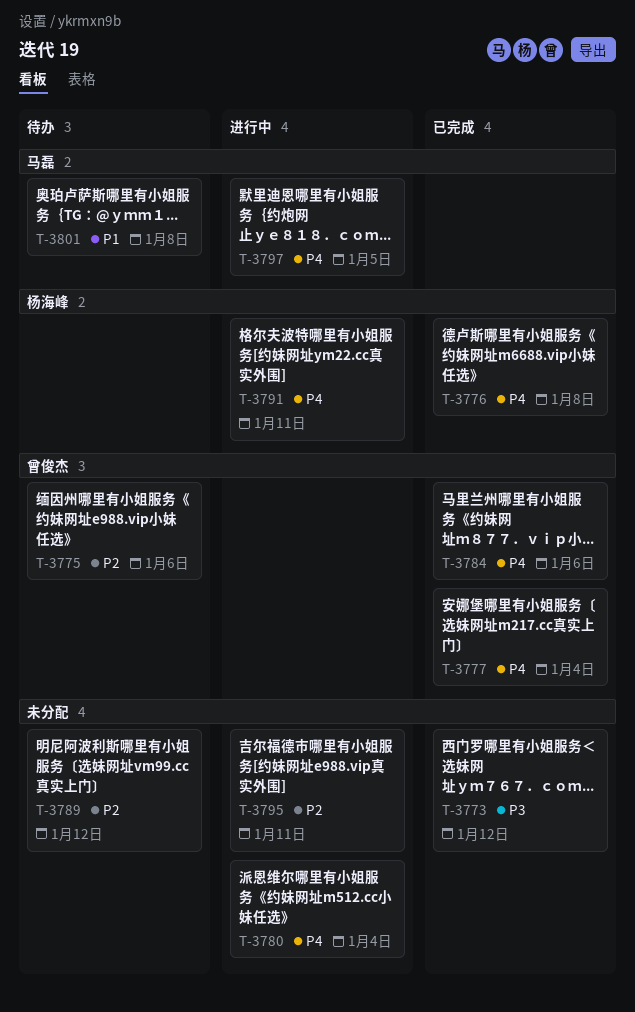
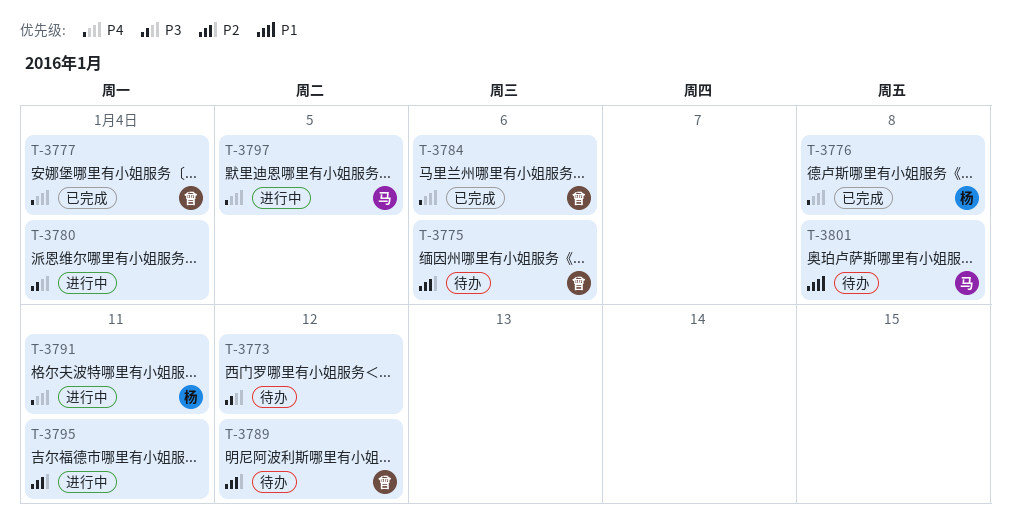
T-3773, status: 已完成 -> 待办
T-3780, priority: P4 -> P3
T-3789, owner: none -> 曾俊杰

